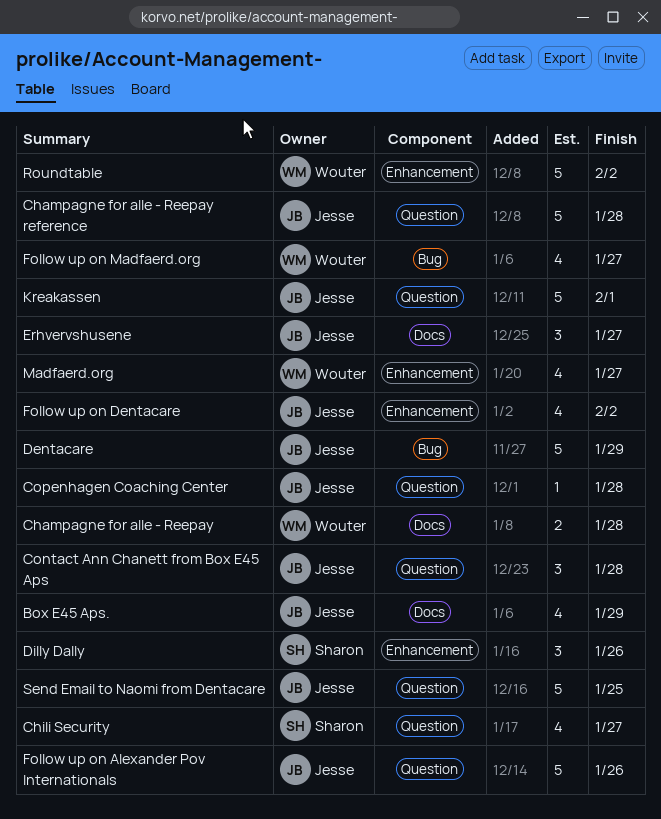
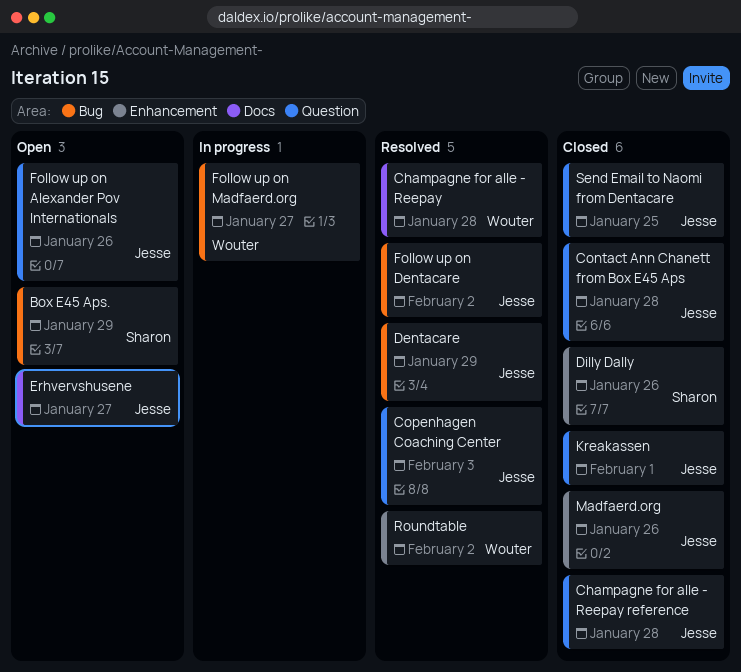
Box E45 Aps., owner: Jesse -> Sharon
Box E45 Aps., label: Docs -> Bug
Chili Security: present -> none
Copenhagen Coaching Center, due: Jan 28 -> Feb 3
Follow up on Dentacare, label: Enhancement -> Bug
Madfaerd.org, owner: Wouter -> Jesse
Madfaerd.org, due: Jan 27 -> Jan 26

